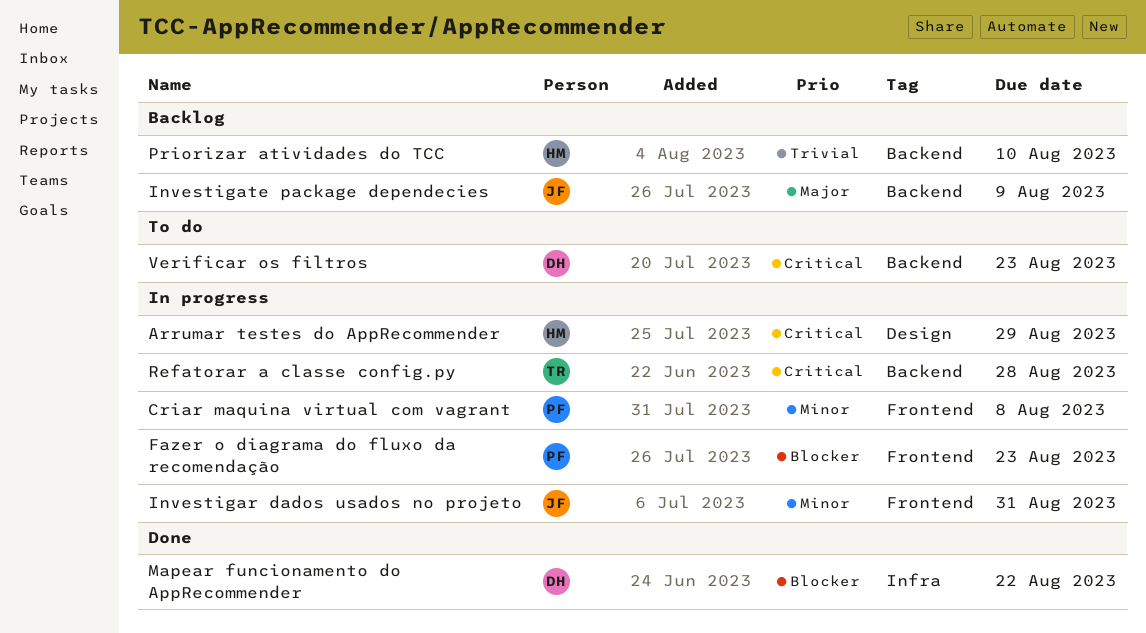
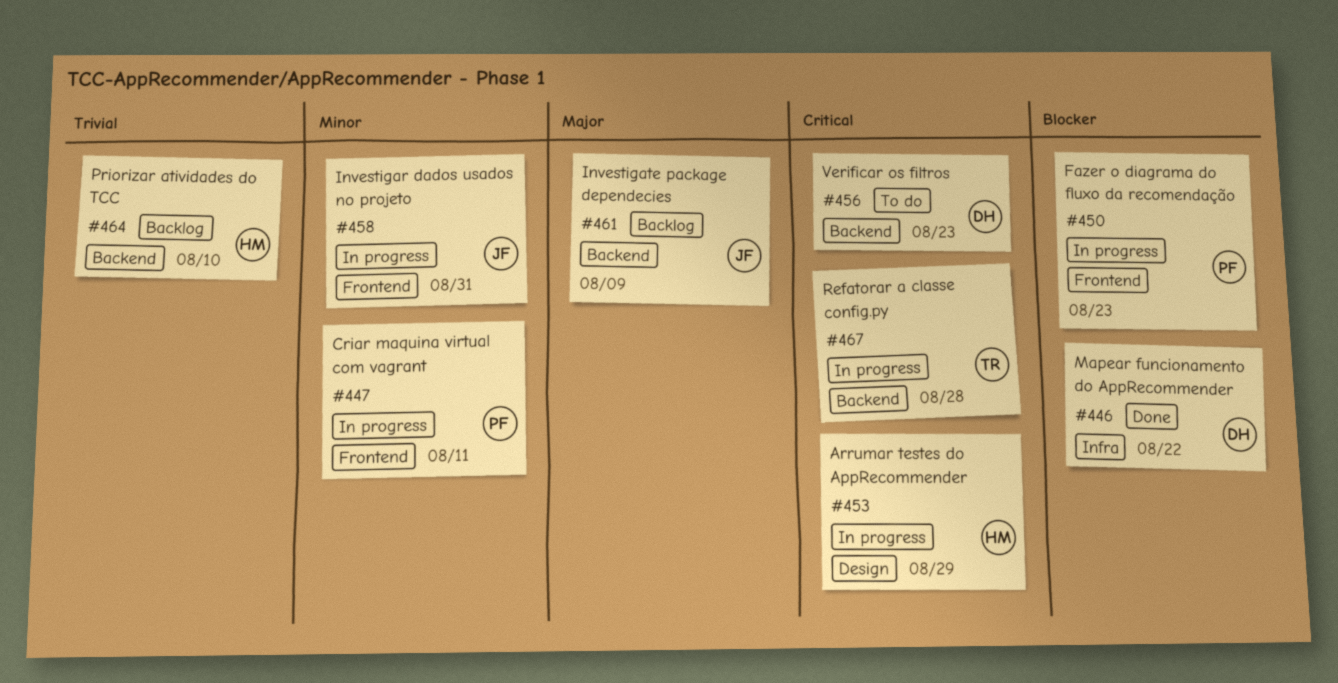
Criar maquina virtual com vagrant, due: Aug 8 -> Aug 11

